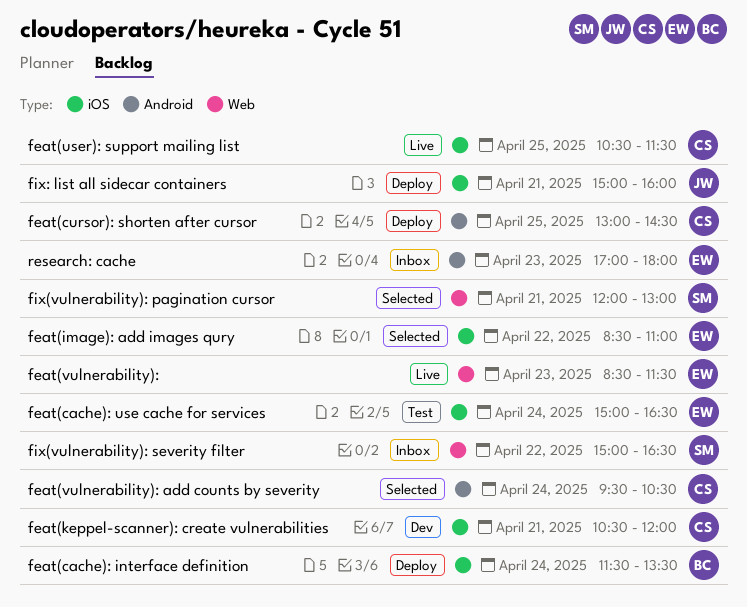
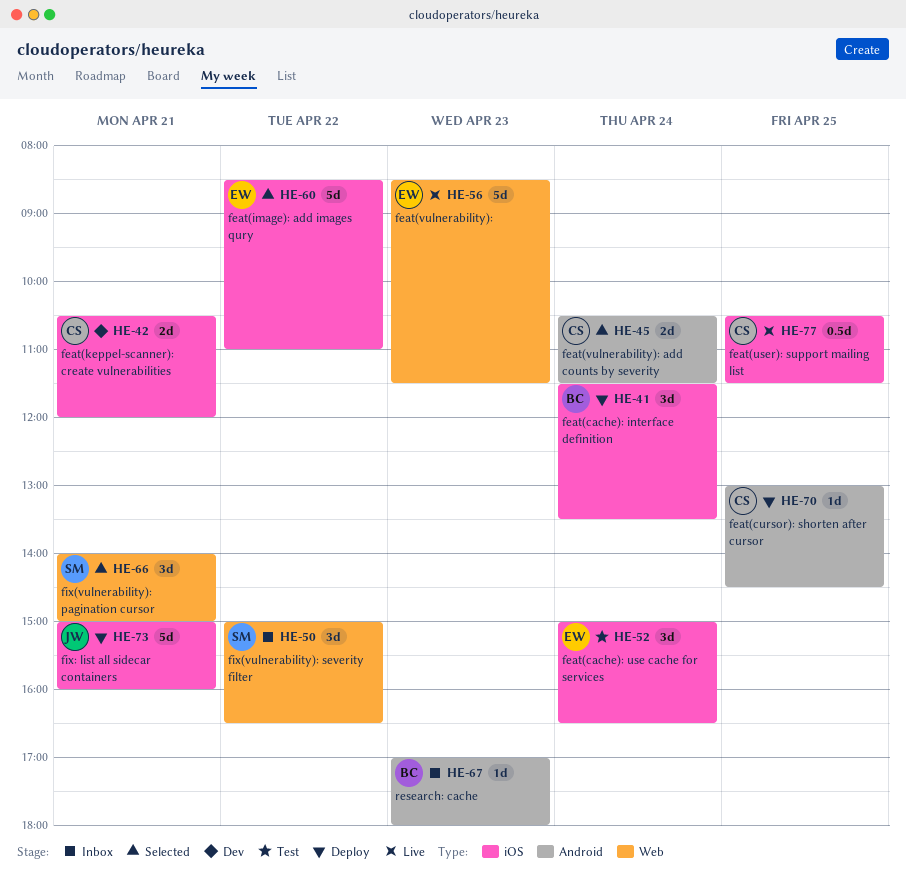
feat(vulnerability): add counts by severity, begins: 09:30 -> 10:30
feat(vulnerability): add counts by severity, ends: 10:30 -> 11:30
fix(vulnerability): pagination cursor, begins: 12:00 -> 14:00
fix(vulnerability): pagination cursor, ends: 13:00 -> 15:00
research: cache, owner: EW -> BC

